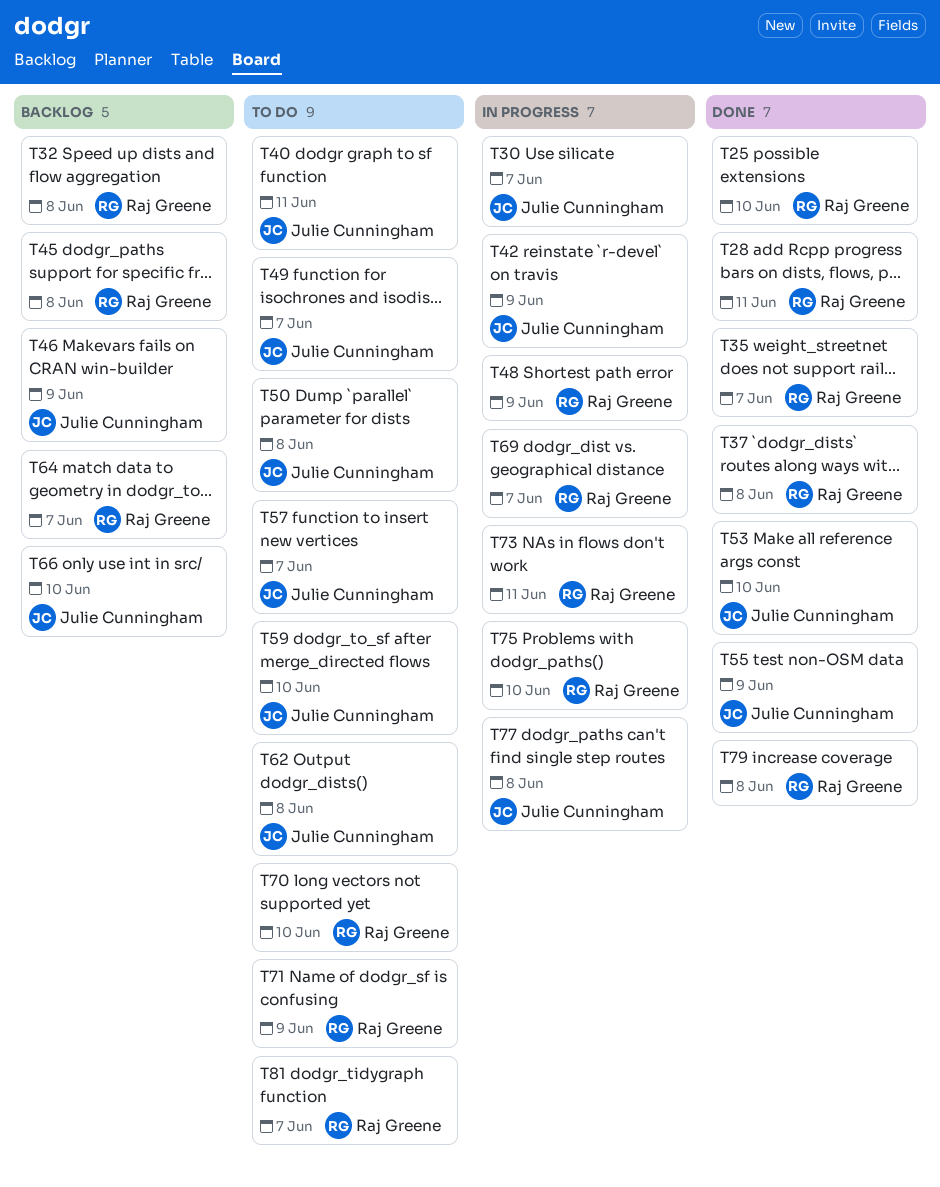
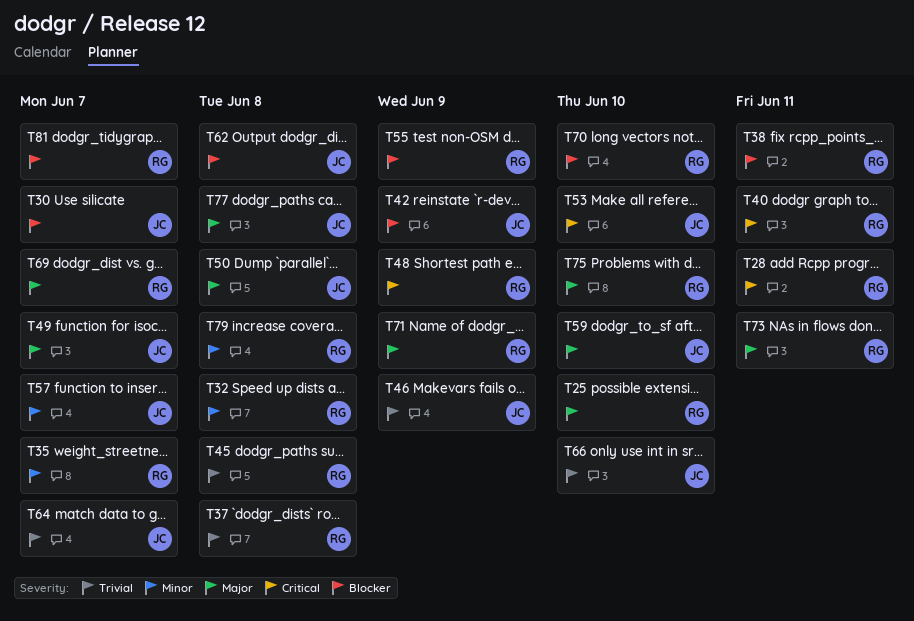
T38: none -> present
T40, owner: Julie Cunningham -> Raj Greene
T55, owner: Julie Cunningham -> Raj Greene
T64, owner: Raj Greene -> Julie Cunningham

